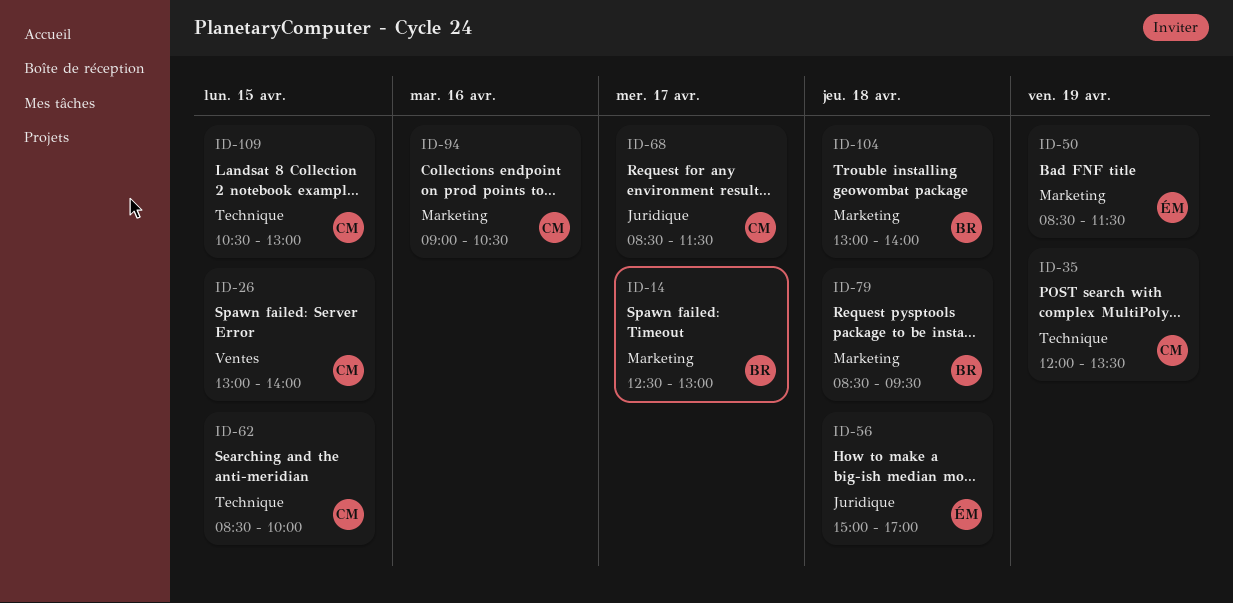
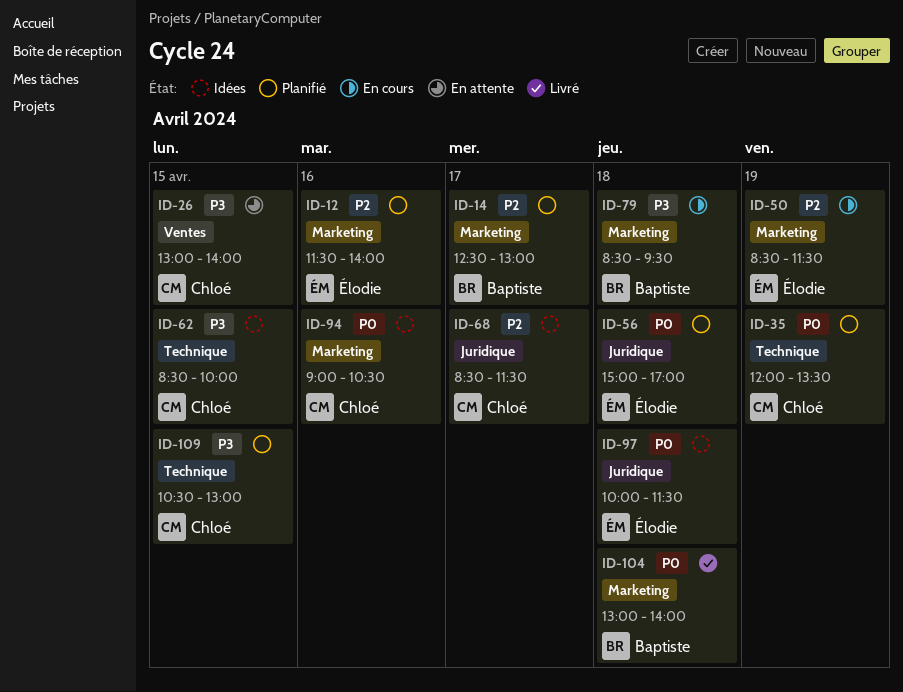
ID-12: none -> present
ID-97: none -> present

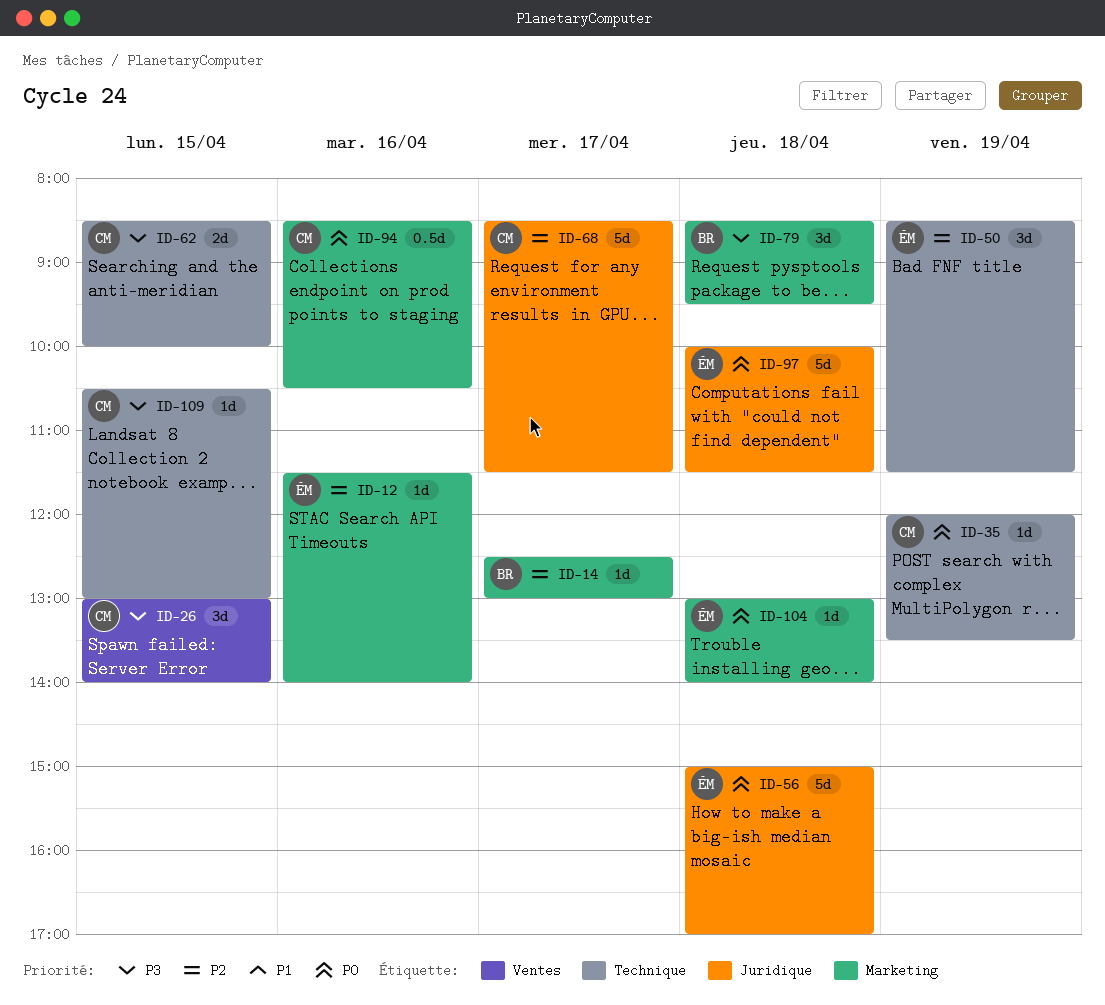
ID-50, label: Marketing -> Technique
ID-94, begins: 09:00 -> 08:30
ID-104, owner: Baptiste -> Élodie

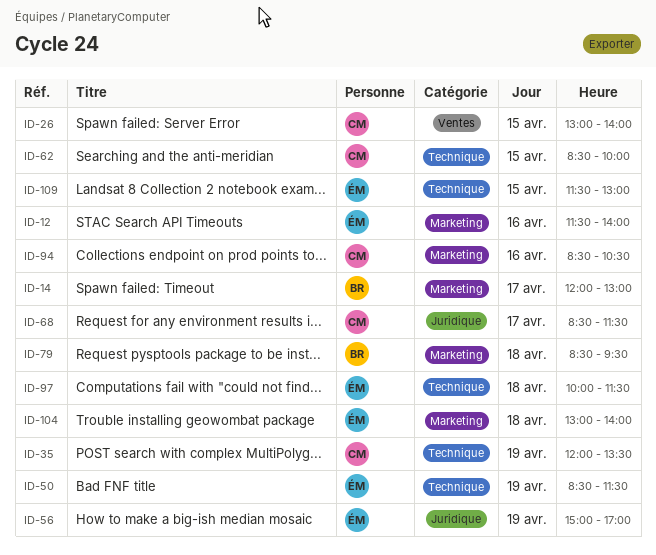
ID-14, begins: 12:30 -> 12:00
ID-56, day: Apr 18 -> Apr 19
ID-97, label: Juridique -> Technique
ID-109, owner: CM -> ÉM
ID-109, begins: 10:30 -> 11:30

